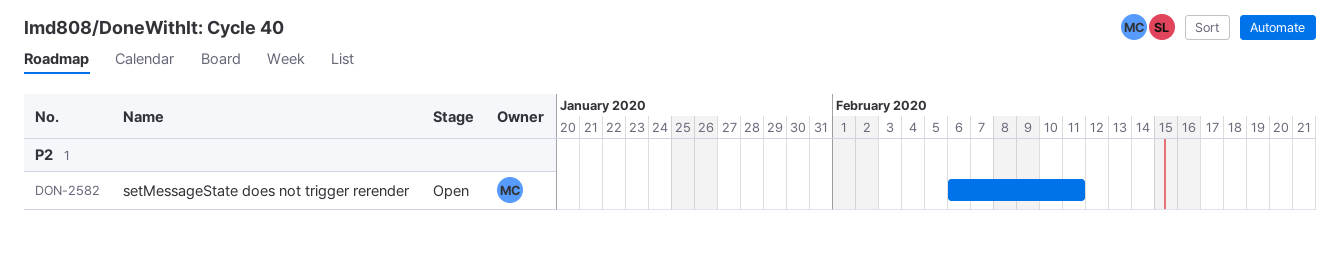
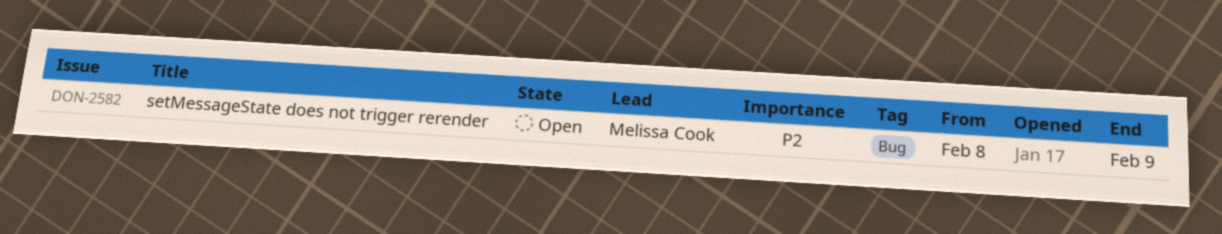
DON-2582, start: Feb 6 -> Feb 8
DON-2582, due: Feb 11 -> Feb 9

